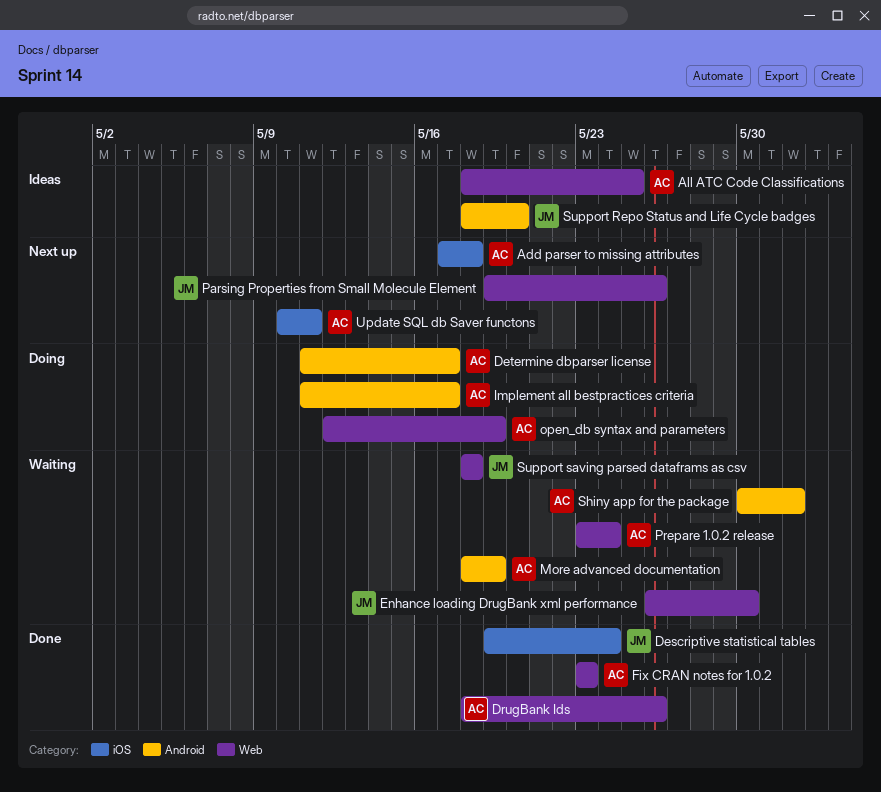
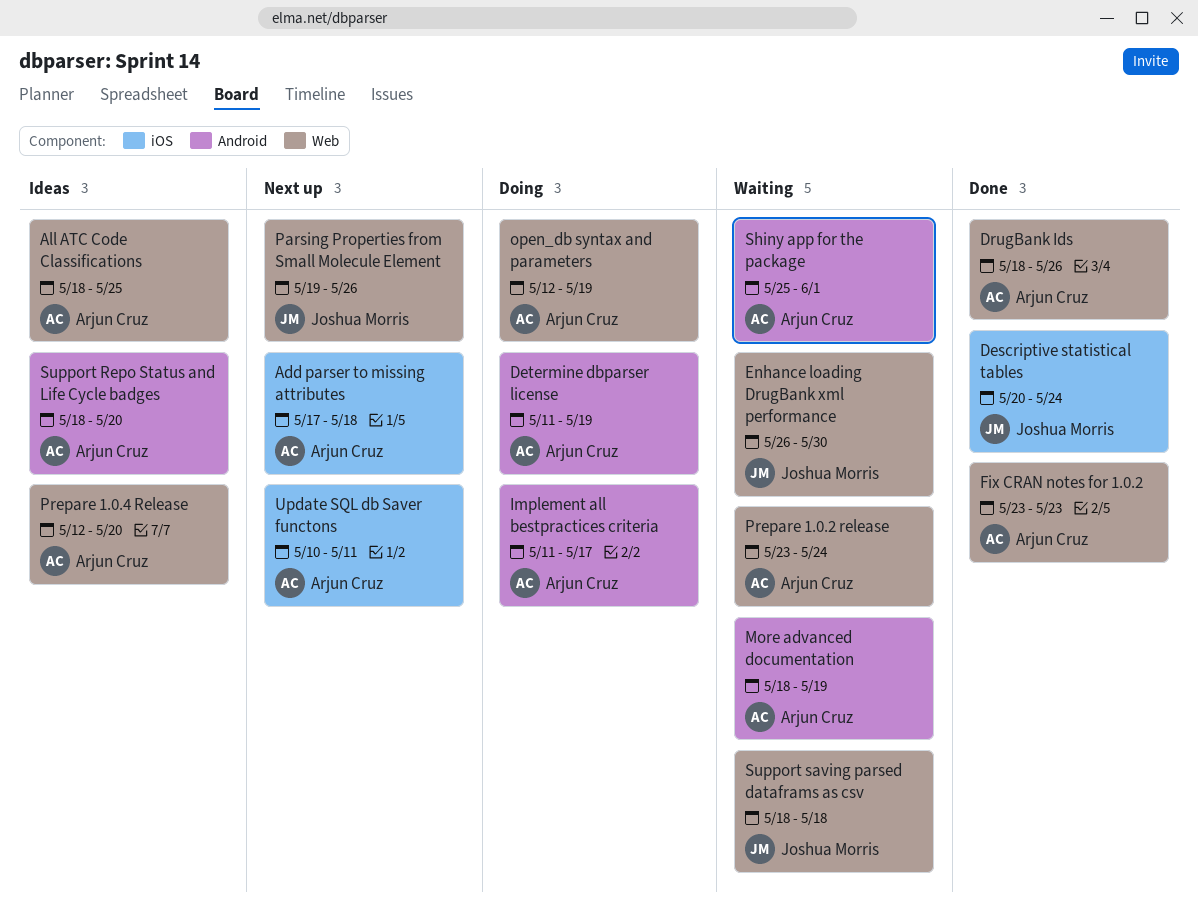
Descriptive statistical tables, start: May 19 -> May 20
Determine dbparser license, due: May 17 -> May 19
Prepare 1.0.4 Release: none -> present
Shiny app for the package, start: May 30 -> May 25
Support Repo Status and Life Cycle badges, owner: Joshua Morris -> Arjun Cruz

